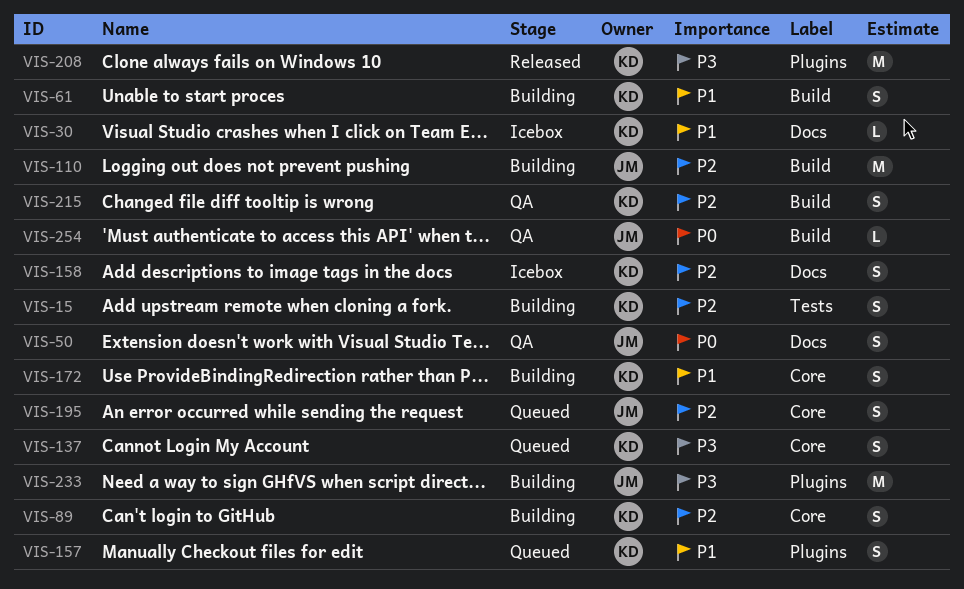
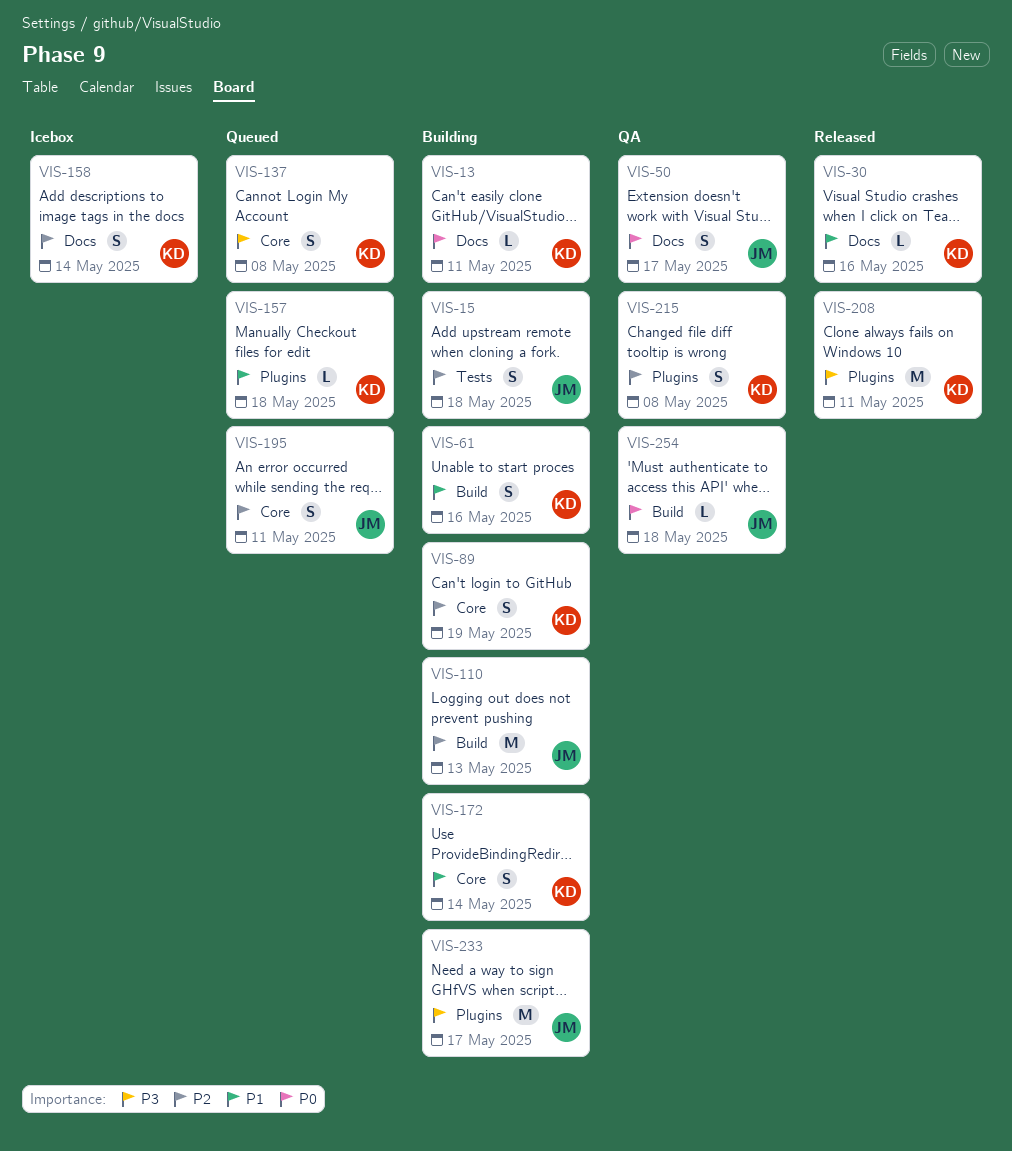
VIS-13: none -> present
VIS-15, owner: KD -> JM
VIS-30, status: Icebox -> Released
VIS-157, estimate: S -> L
VIS-215, label: Build -> Plugins

